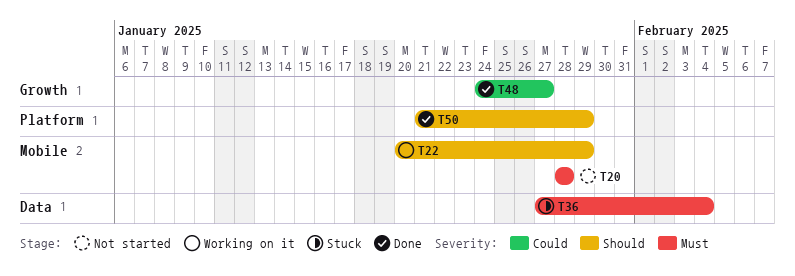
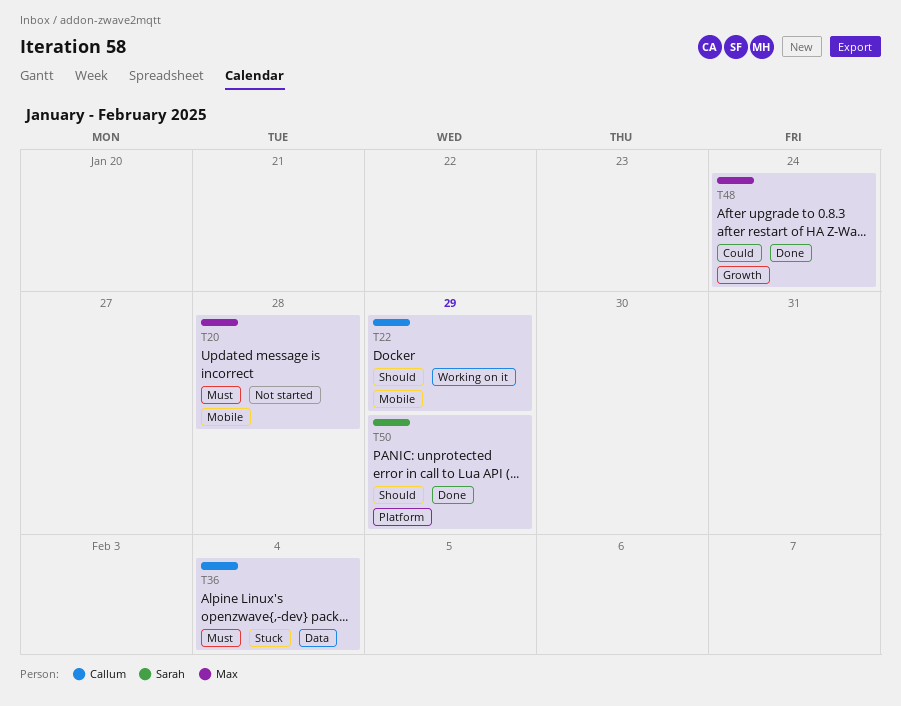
T48, due: Jan 27 -> Jan 24

